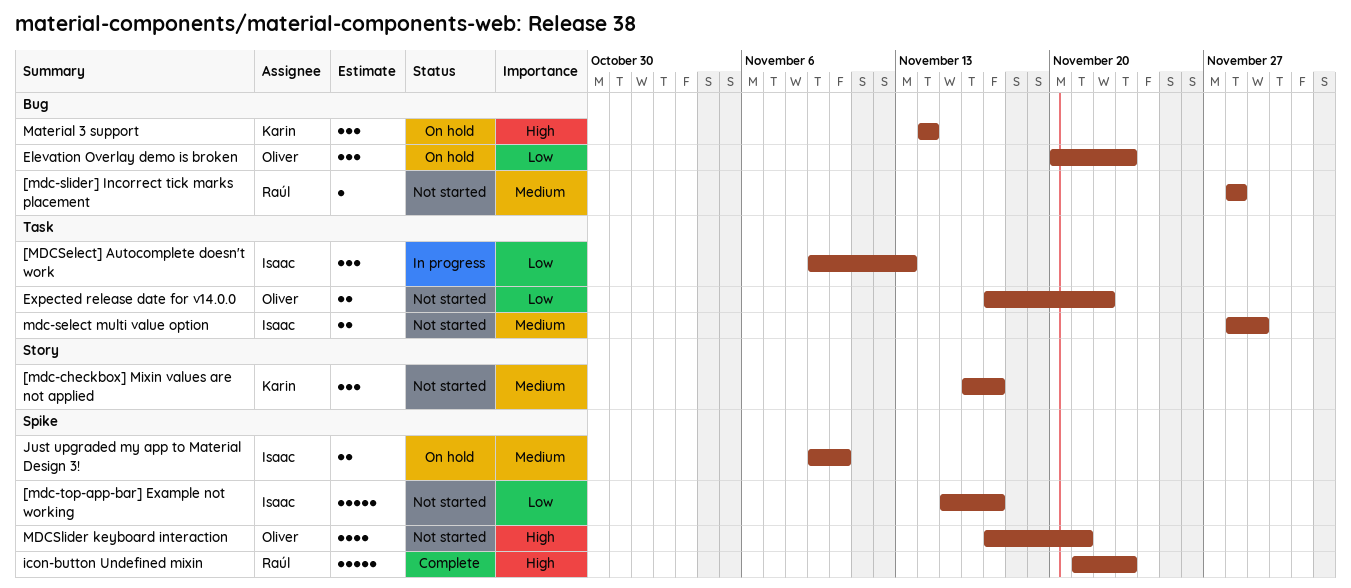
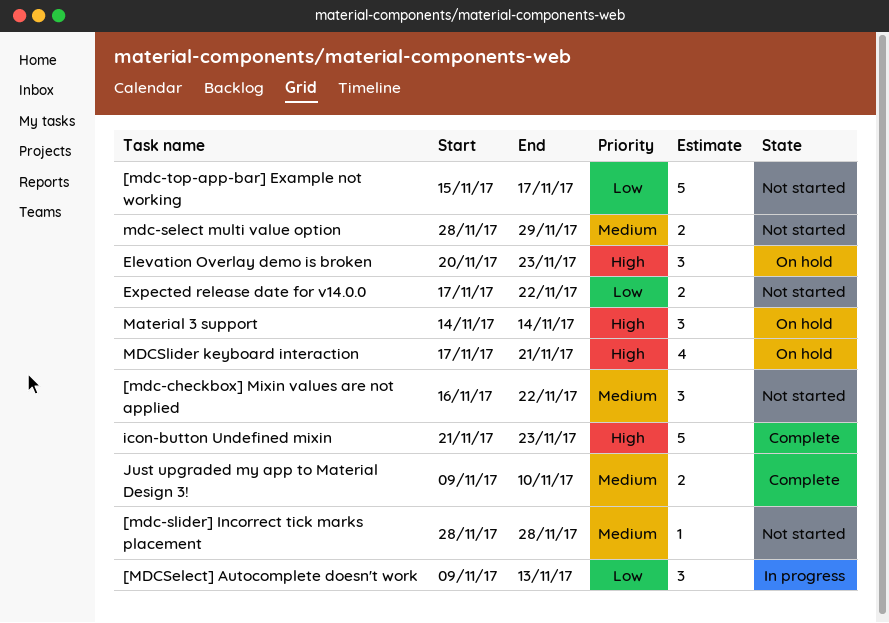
[mdc-checkbox] Mixin values are not applied, due: Nov 17 -> Nov 22
Elevation Overlay demo is broken, priority: Low -> High
Just upgraded my app to Material Design 3!, status: On hold -> Complete
MDCSlider keyboard interaction, status: Not started -> On hold

